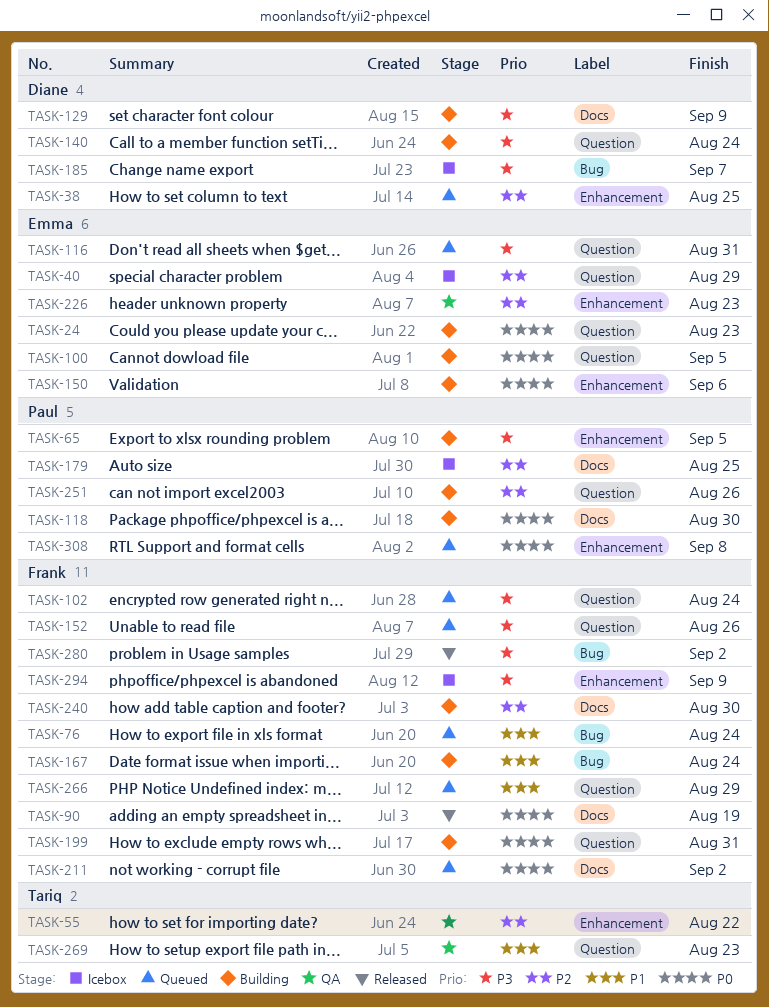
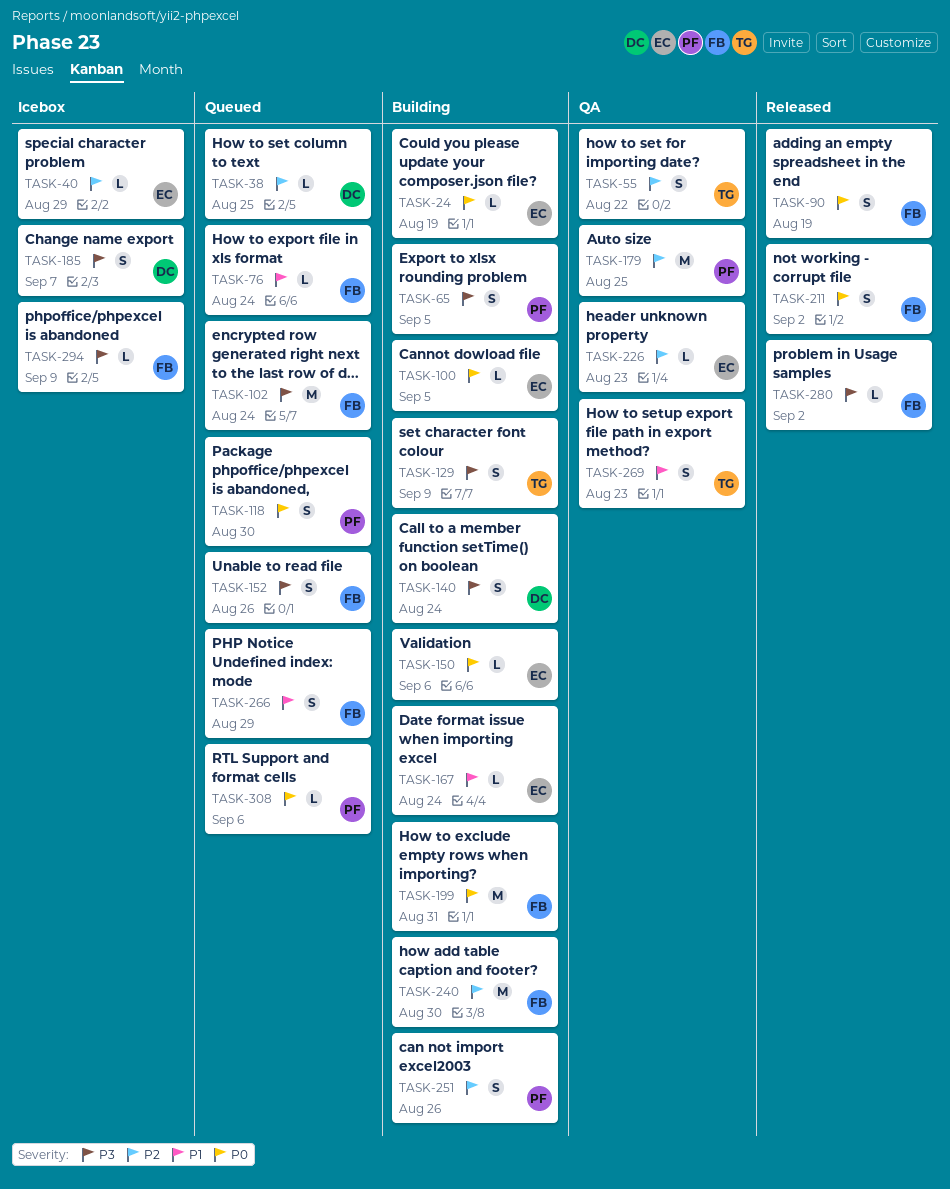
TASK-24, due: Aug 23 -> Aug 19
TASK-116: present -> none
TASK-118, status: Building -> Queued
TASK-129, owner: Diane -> Tariq
TASK-167, owner: Frank -> Emma
TASK-179, status: Icebox -> QA
TASK-211, status: Queued -> Released
TASK-308, due: Sep 8 -> Sep 6

